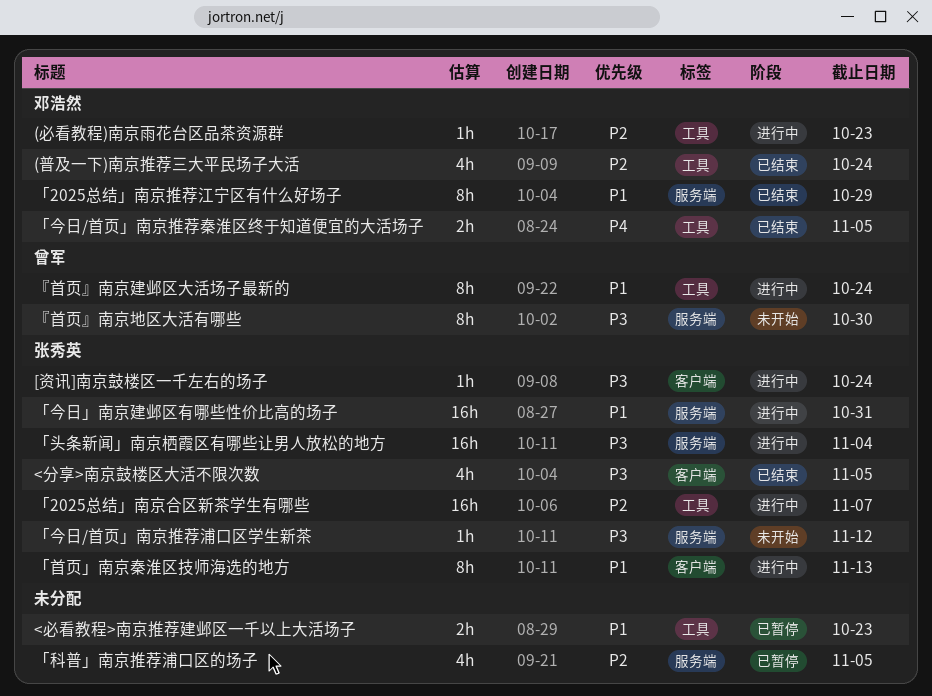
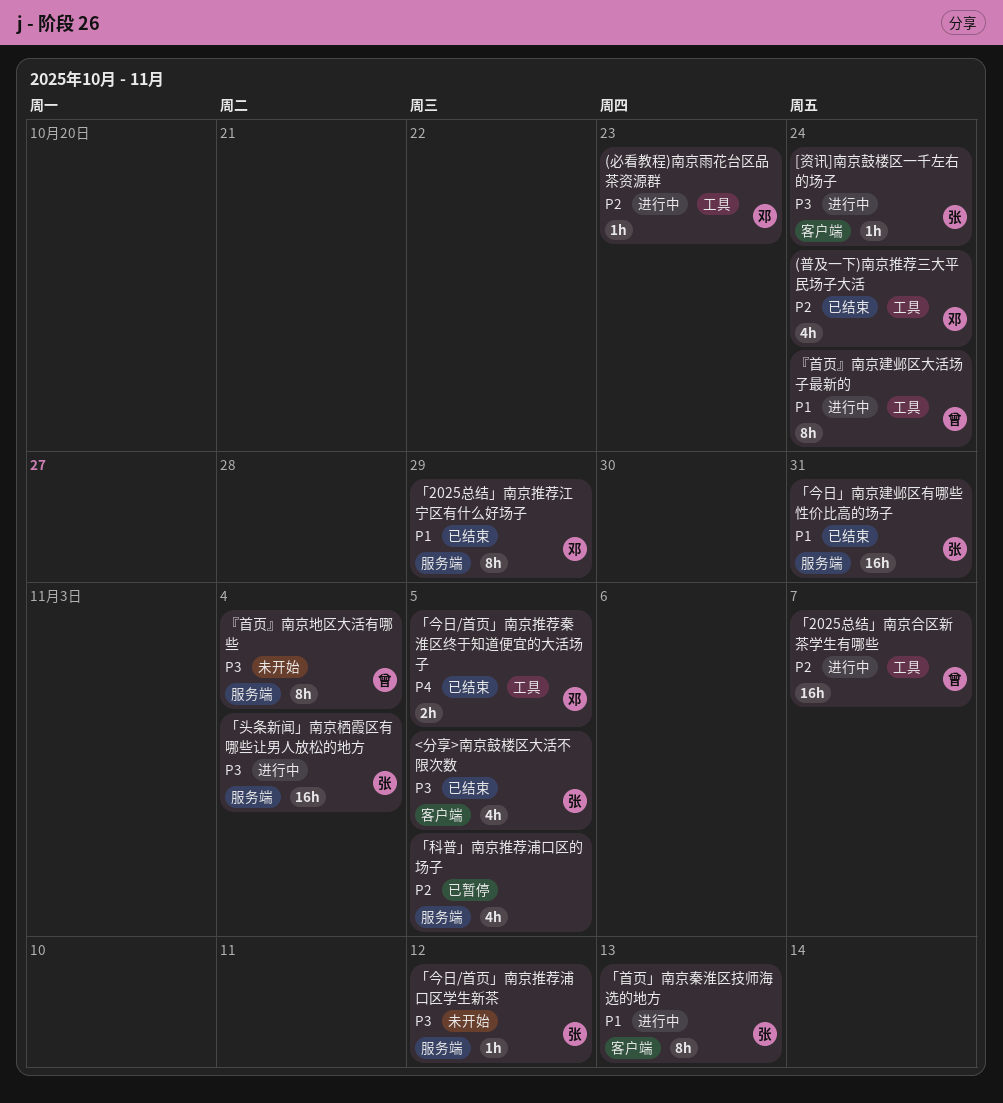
<必看教程>南京推荐建邺区一千以上大活场子: present -> none
「2025总结」南京合区新茶学生有哪些, owner: 张秀英 -> 曾军
「今日」南京建邺区有哪些性价比高的场子, status: 进行中 -> 已结束
『首页』南京地区大活有哪些, due: Oct 30 -> Nov 4

